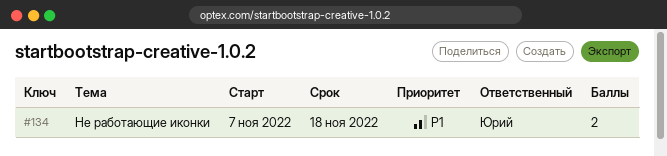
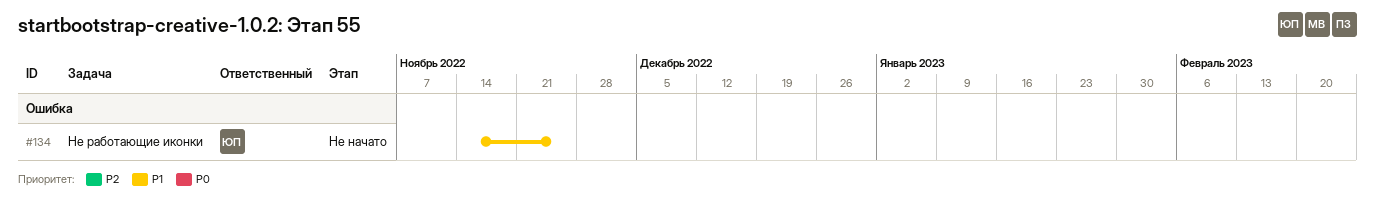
#134, start: Nov 7 -> Nov 14
#134, due: Nov 18 -> Nov 25

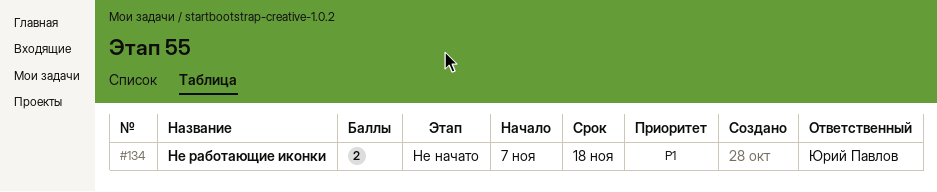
#134, start: Nov 14 -> Nov 7
#134, due: Nov 25 -> Nov 18

